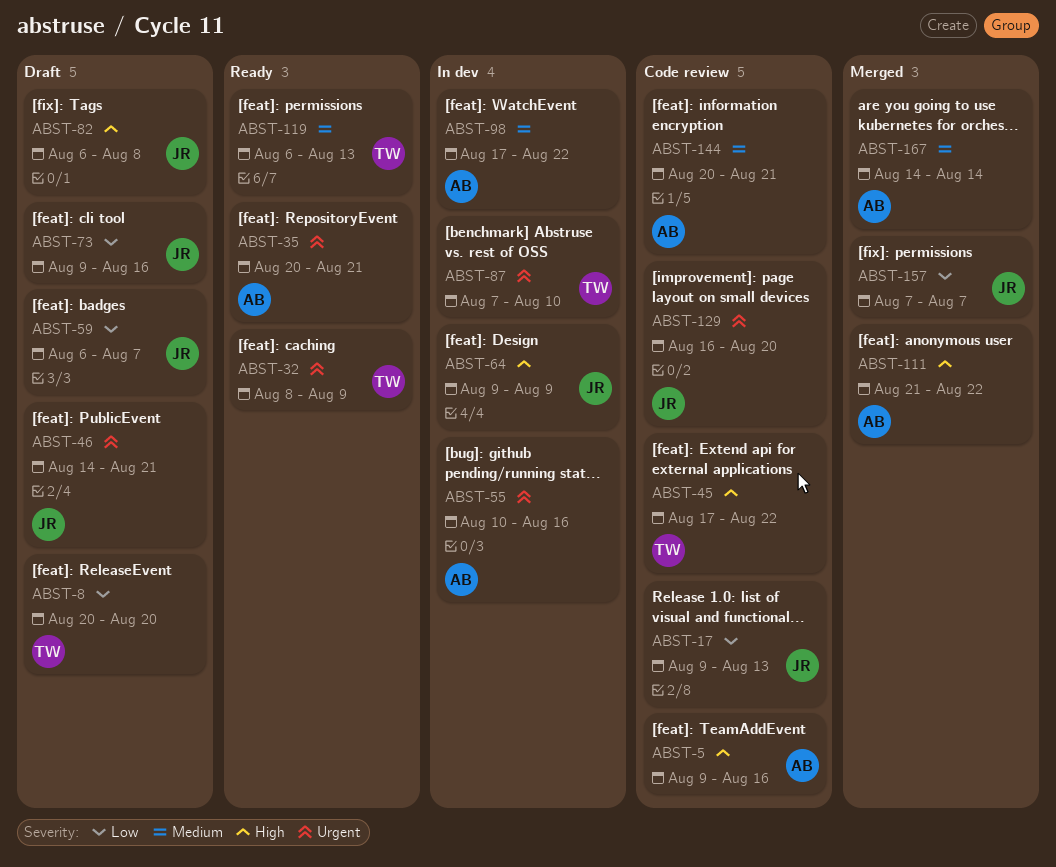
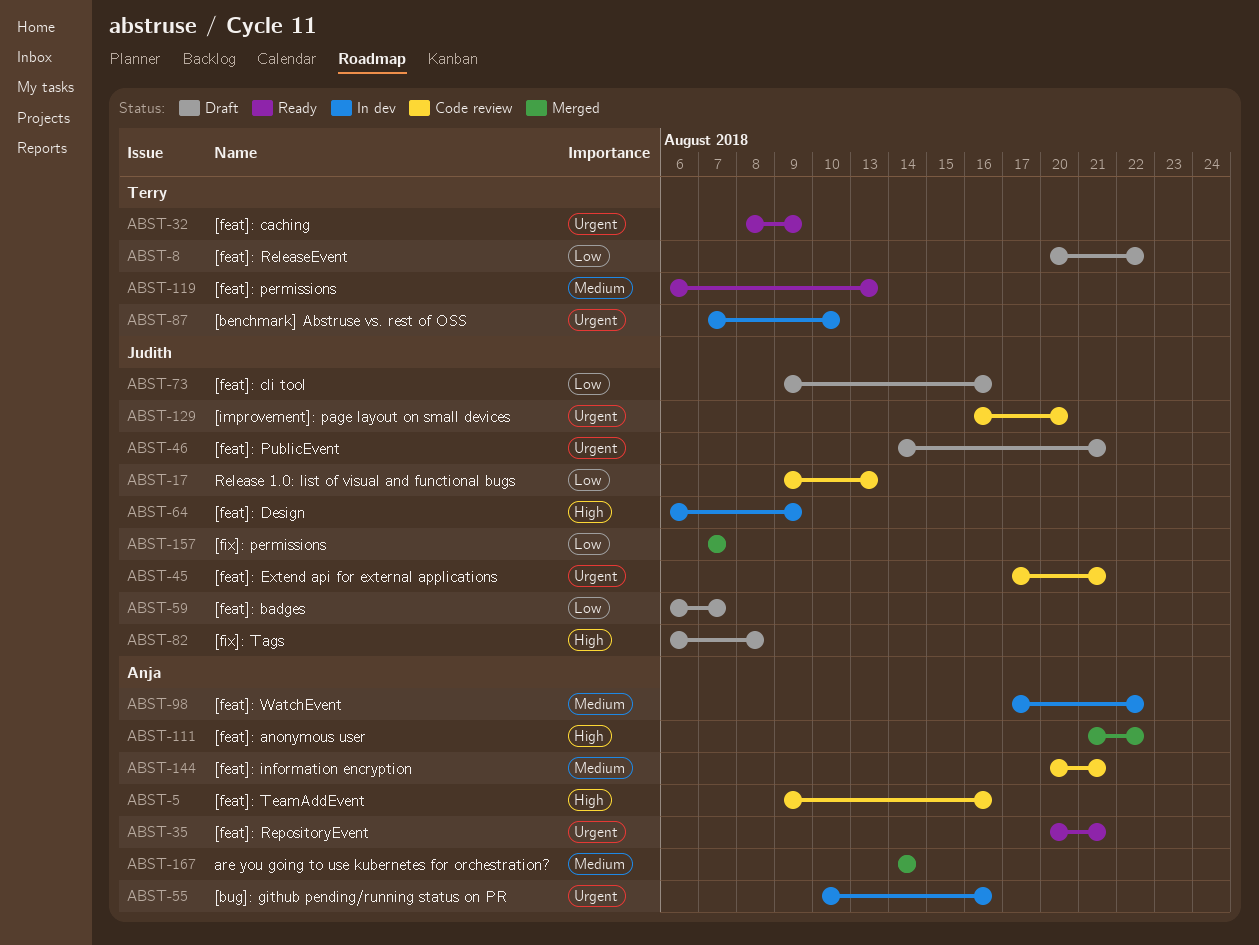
ABST-8, due: Aug 20 -> Aug 22
ABST-45, owner: Terry -> Judith
ABST-45, priority: High -> Urgent
ABST-45, due: Aug 22 -> Aug 21
ABST-64, start: Aug 9 -> Aug 6

